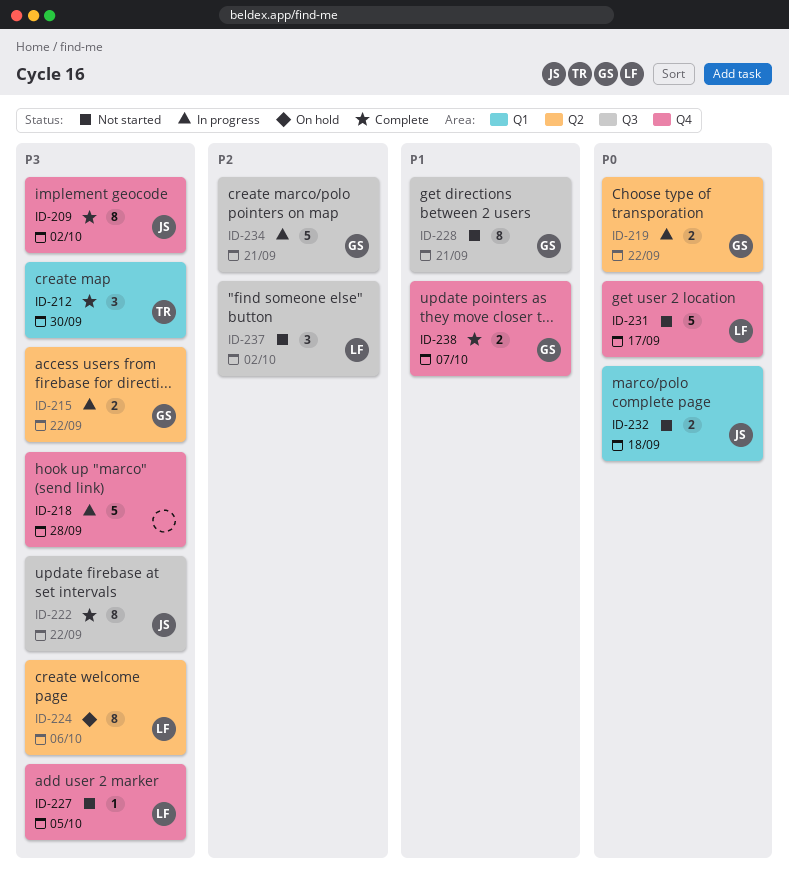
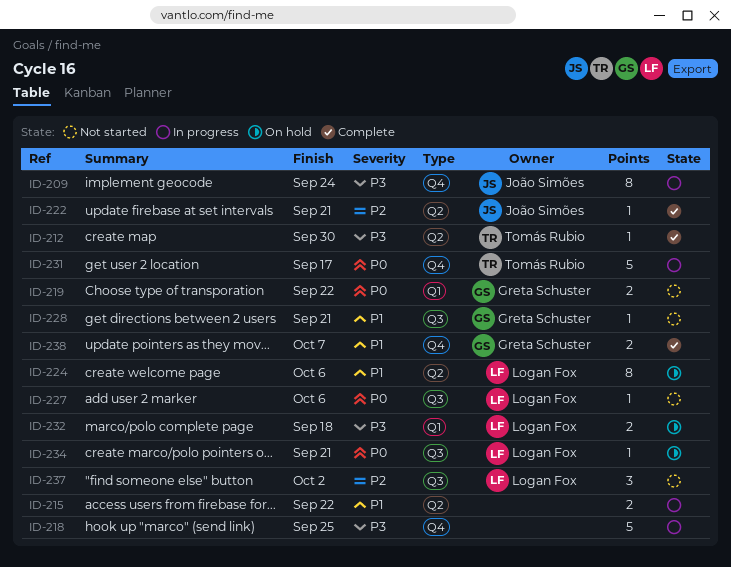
ID-209, status: Complete -> In progress
ID-209, due: Oct 2 -> Sep 24
ID-212, label: Q1 -> Q2
ID-212, estimate: 3 -> 1
ID-215, owner: Greta Schuster -> none
ID-215, priority: P3 -> P1
ID-218, due: Sep 28 -> Sep 25
ID-219, status: In progress -> Not started
ID-219, label: Q2 -> Q1
ID-222, priority: P3 -> P2
ID-222, label: Q3 -> Q2
ID-222, estimate: 8 -> 1
ID-222, due: Sep 22 -> Sep 21
ID-224, priority: P3 -> P1
ID-227, priority: P3 -> P0
ID-227, label: Q4 -> Q3
ID-227, due: Oct 5 -> Oct 6
ID-228, estimate: 8 -> 1
ID-231, status: Not started -> In progress
ID-231, owner: Logan Fox -> Tomás Rubio
ID-232, status: Not started -> On hold
ID-232, owner: João Simões -> Logan Fox
ID-232, priority: P0 -> P3
ID-234, status: In progress -> On hold
ID-234, owner: Greta Schuster -> Logan Fox
ID-234, priority: P2 -> P0
ID-234, estimate: 5 -> 1

